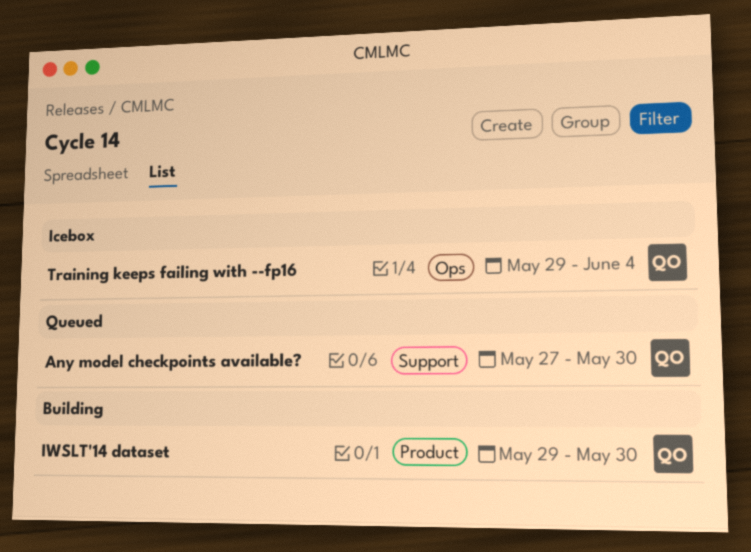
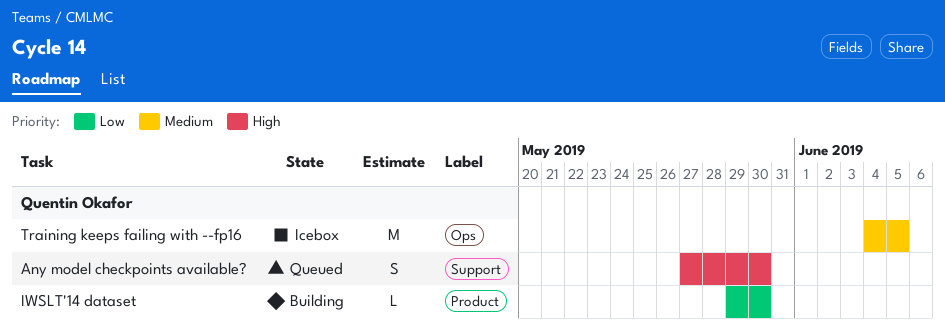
Training keeps failing with --fp16, start: May 29 -> Jun 4
Training keeps failing with --fp16, due: Jun 4 -> Jun 5

